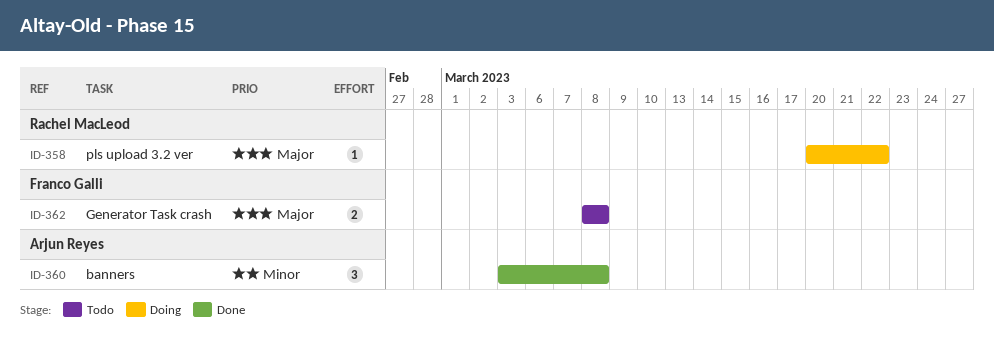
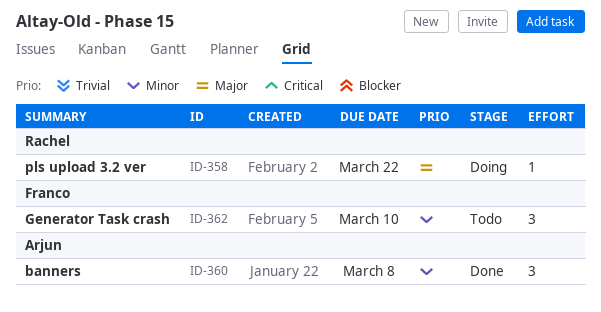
ID-362, priority: Major -> Minor
ID-362, estimate: 2 -> 3
ID-362, due: Mar 8 -> Mar 10

